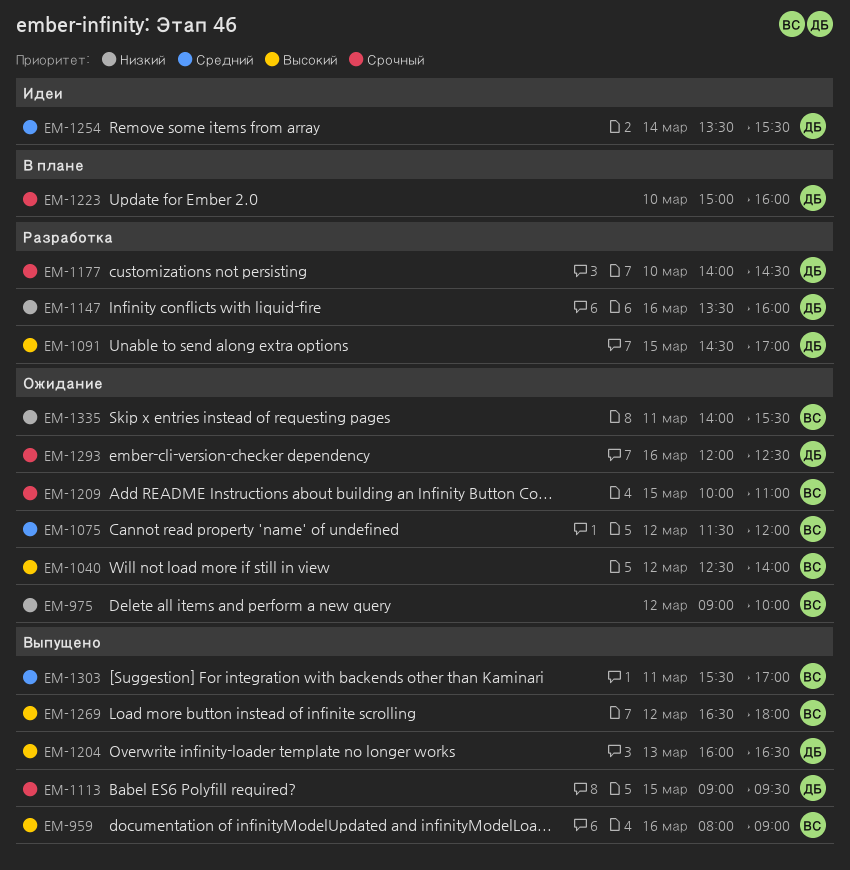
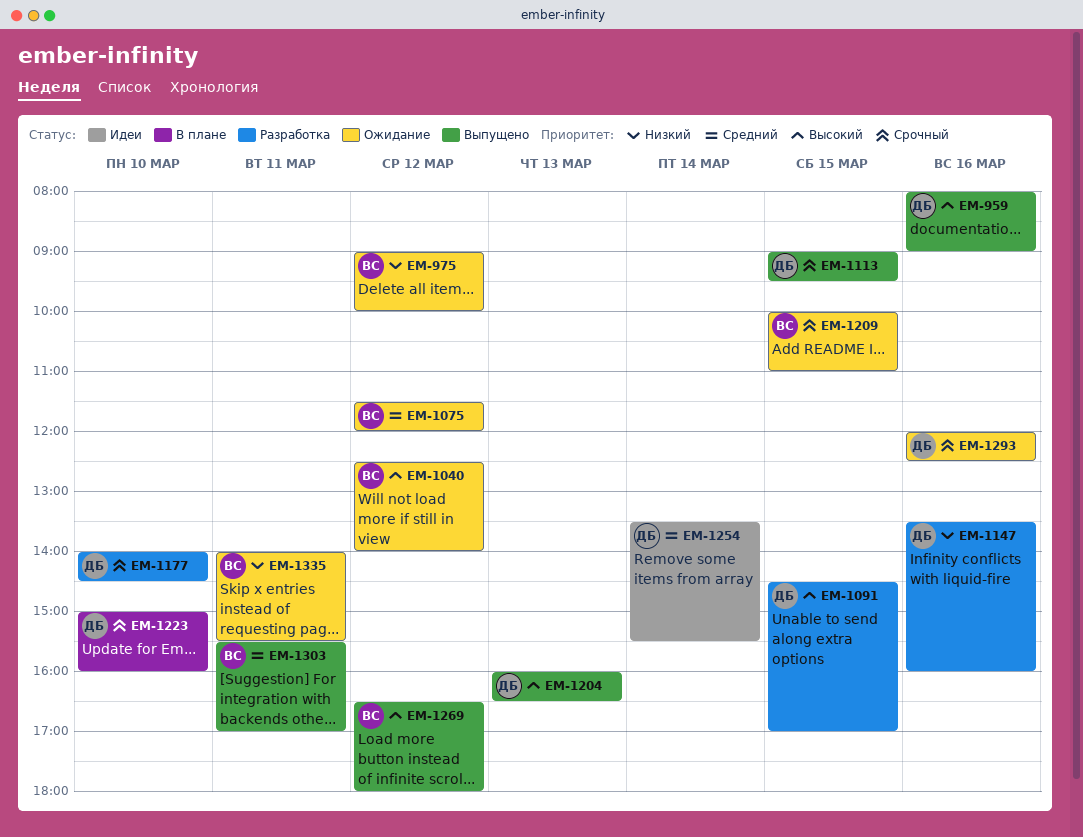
EM-959, owner: ВС -> ДБ

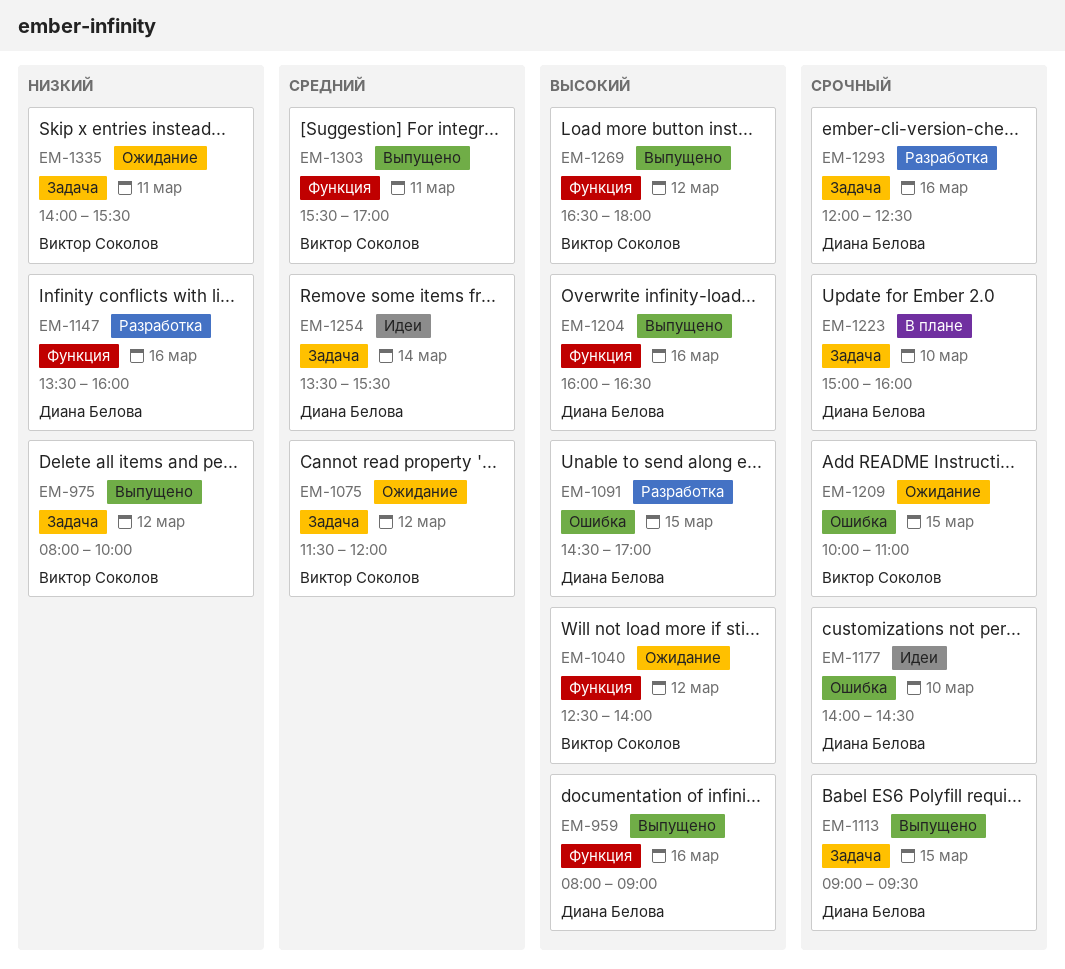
EM-975, status: Ожидание -> Выпущено
EM-975, begins: 09:00 -> 08:00
EM-1177, status: Разработка -> Идеи
EM-1204, day: Mar 13 -> Mar 16
EM-1293, status: Ожидание -> Разработка

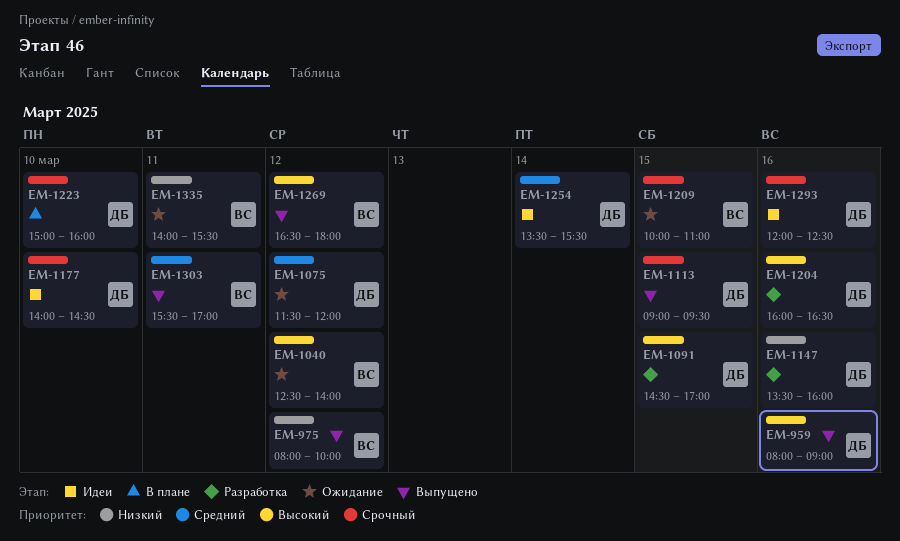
EM-1075, owner: Виктор Соколов -> Диана Белова
EM-1204, status: Выпущено -> Разработка
EM-1293, status: Разработка -> Идеи

